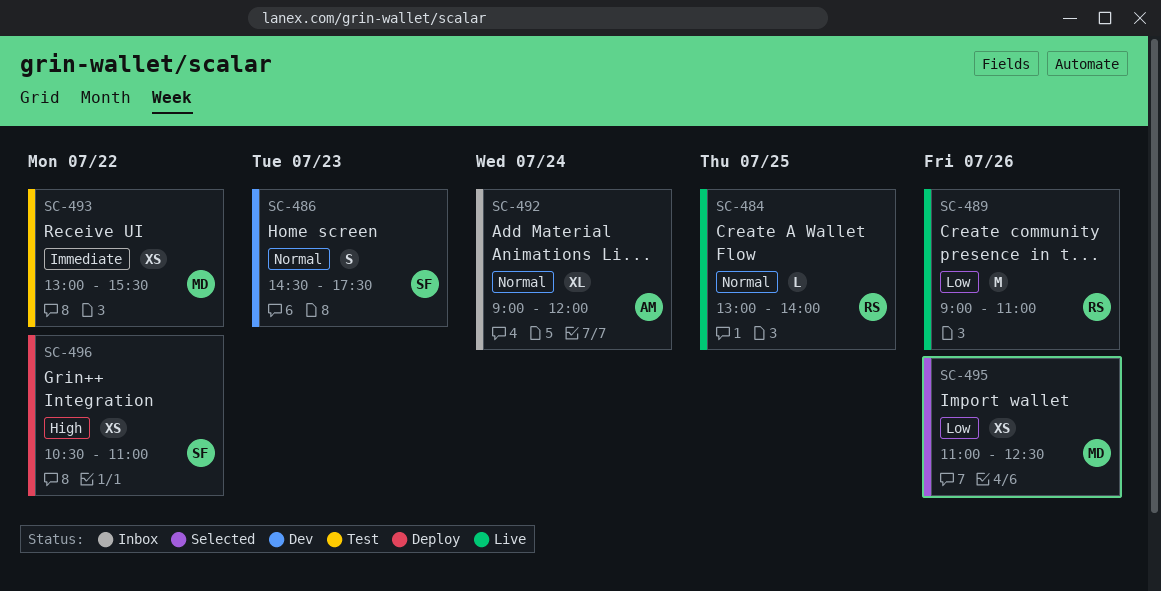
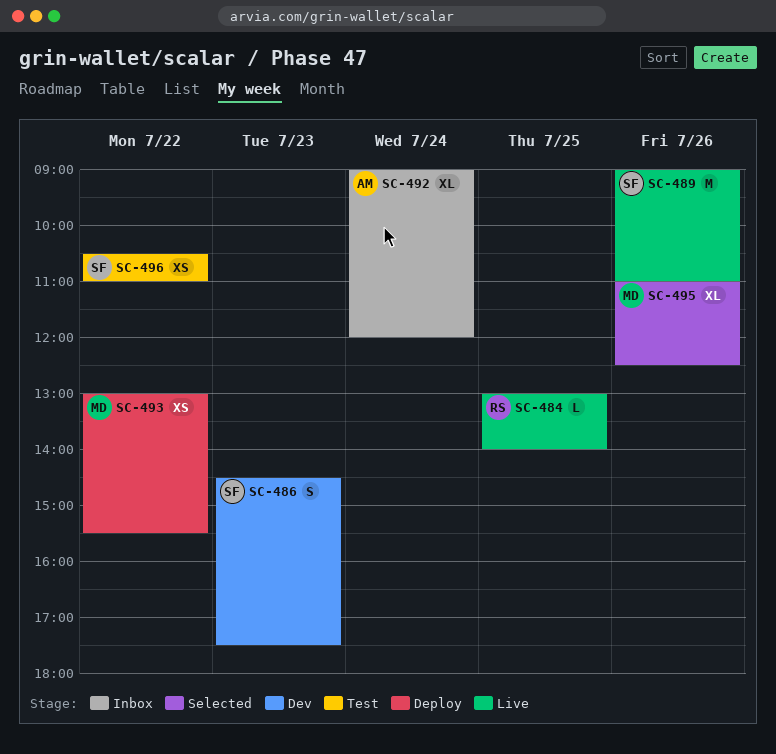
SC-489, owner: RS -> SF
SC-493, status: Test -> Deploy
SC-495, estimate: XS -> XL
SC-496, status: Deploy -> Test

